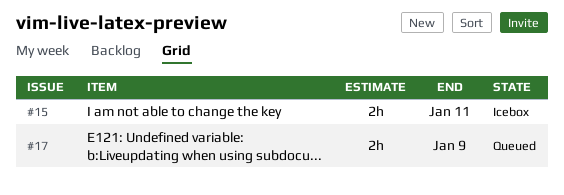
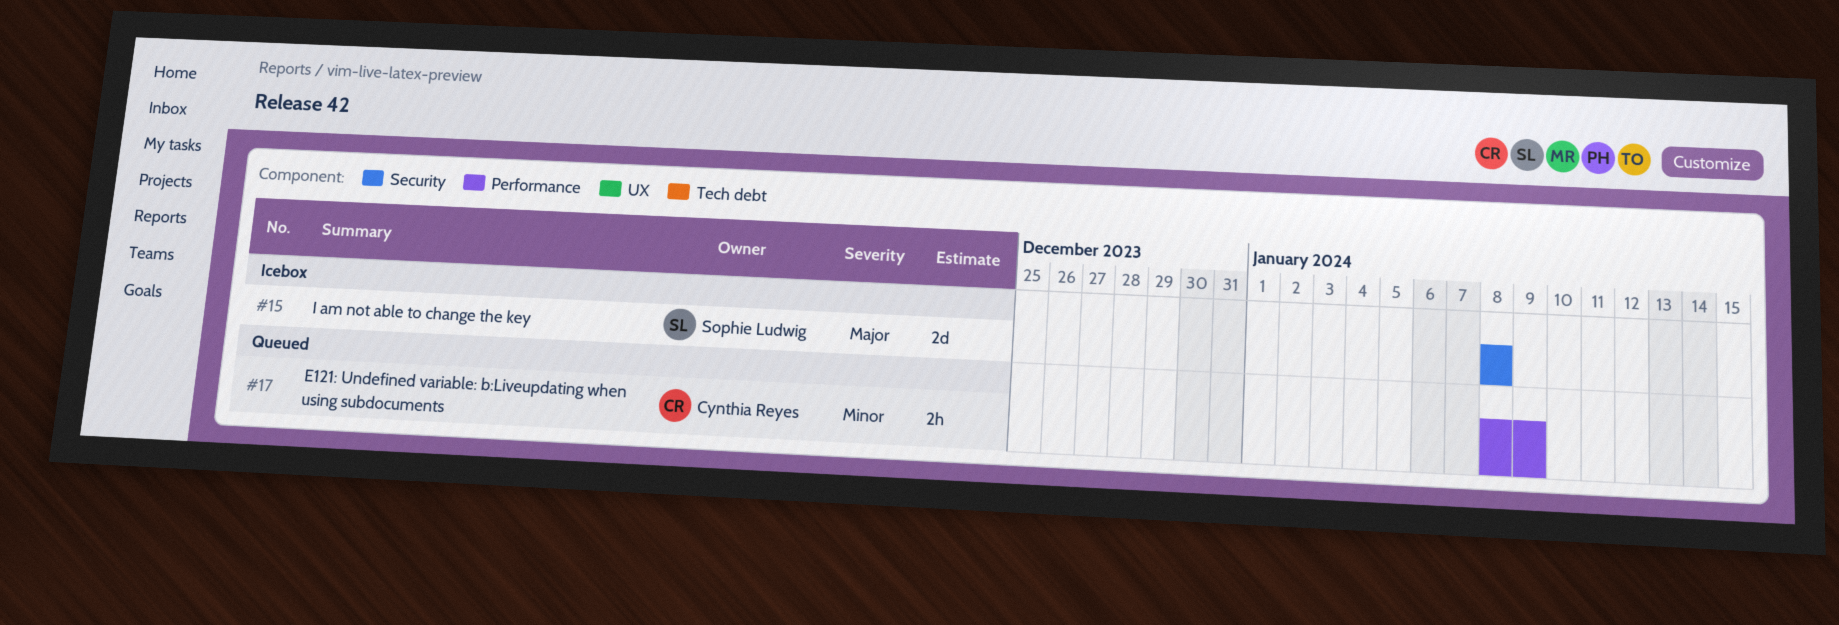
#15, estimate: 2h -> 2d
#15, due: Jan 11 -> Jan 8

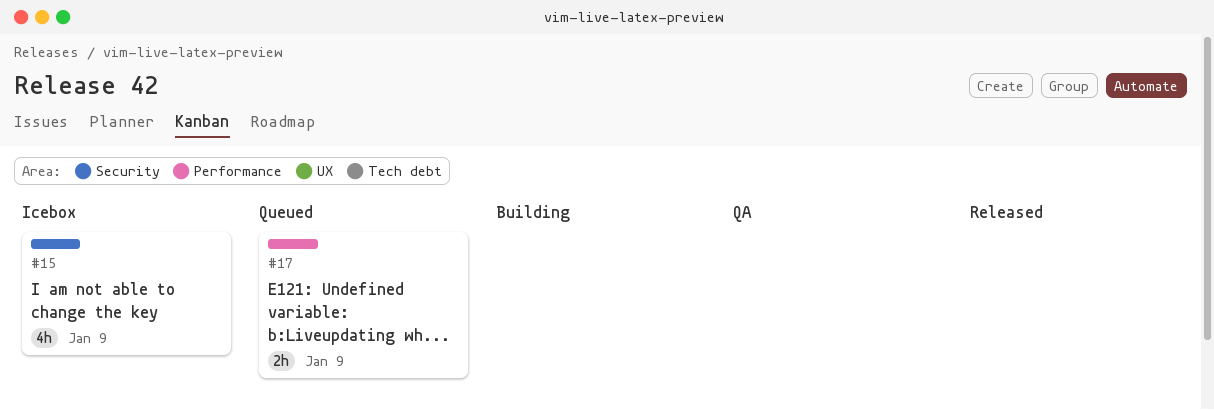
#15, estimate: 2d -> 4h
#15, due: Jan 8 -> Jan 9

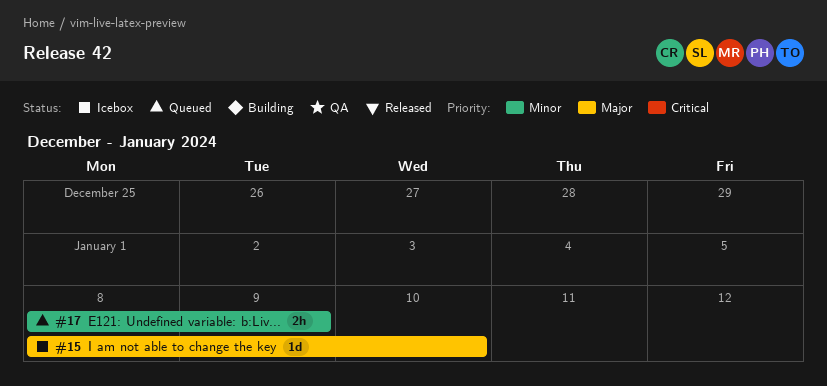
#15, estimate: 4h -> 1d
#15, due: Jan 9 -> Jan 10

